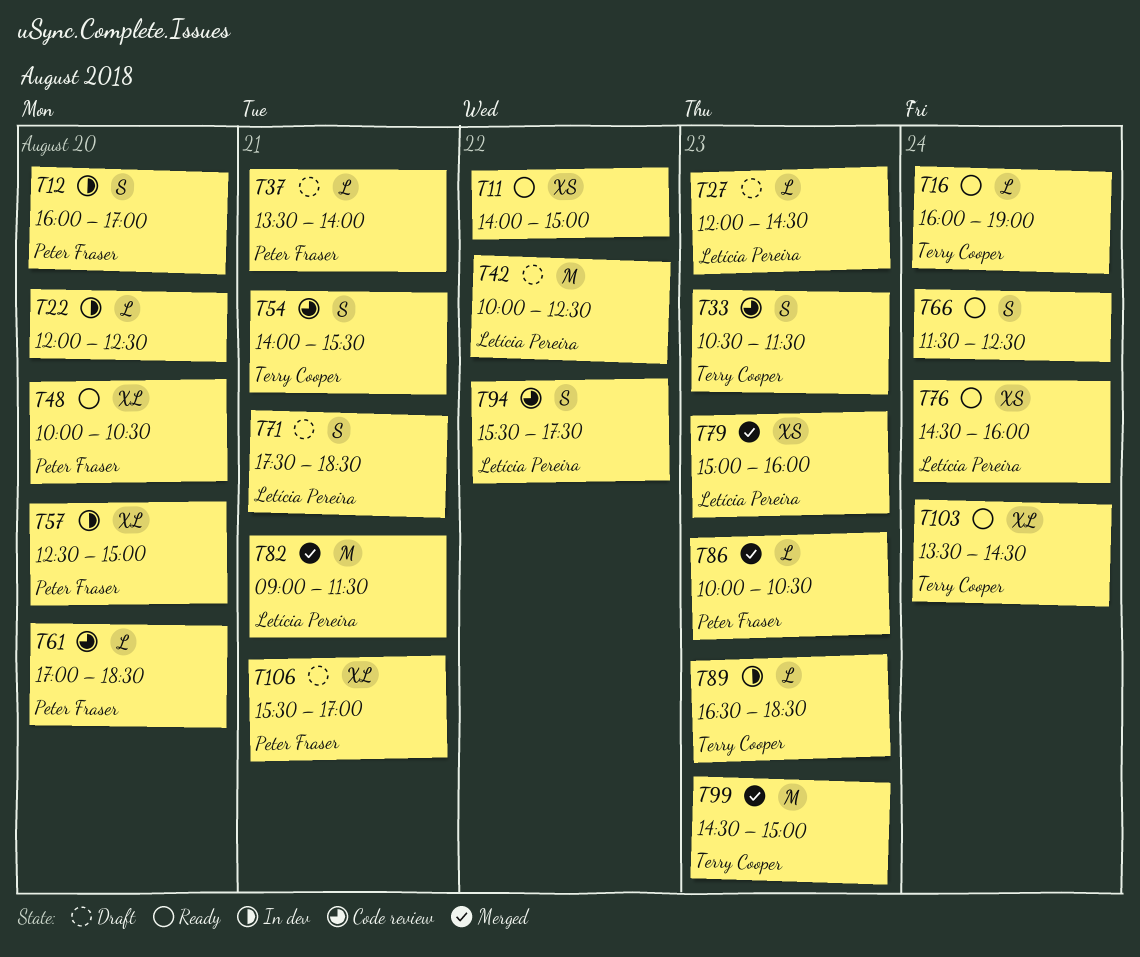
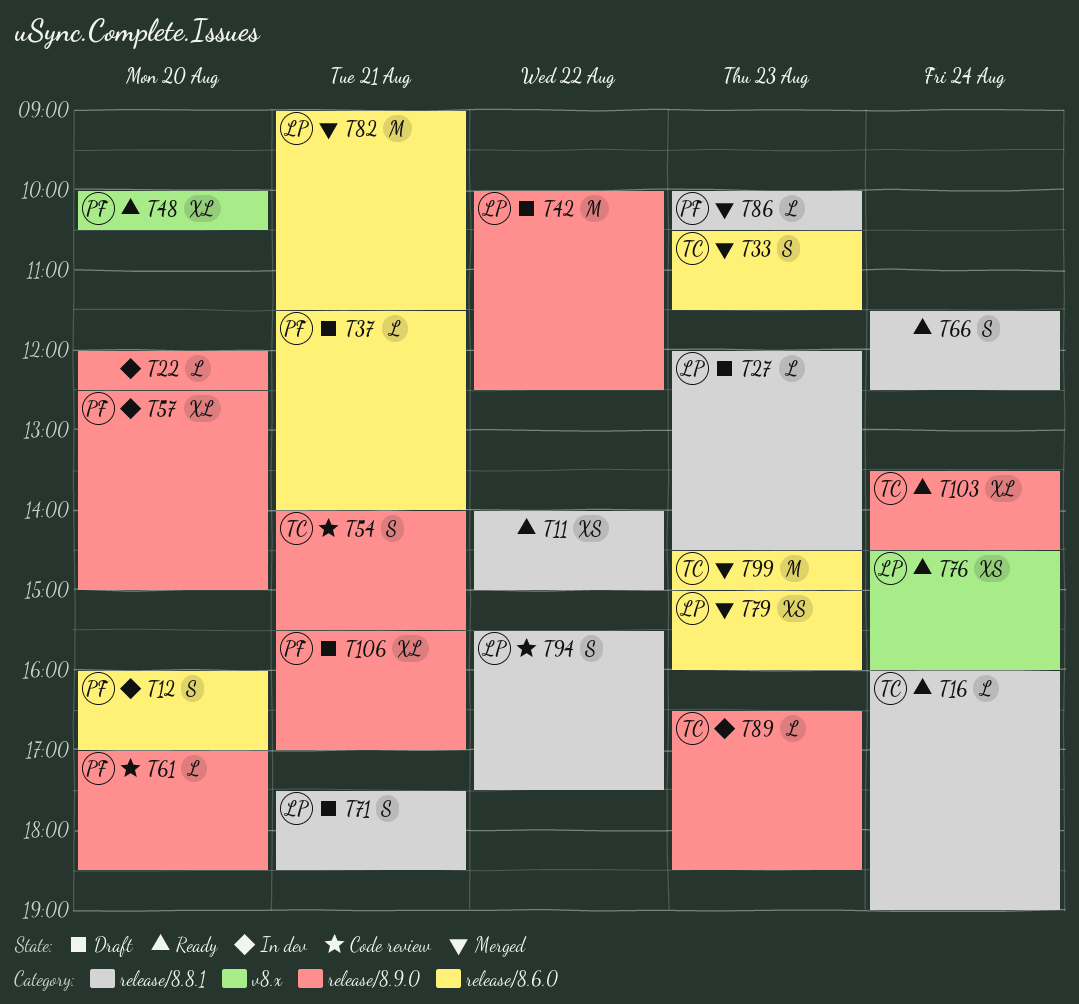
T33, status: Code review -> Merged
T37, begins: 13:30 -> 11:30

